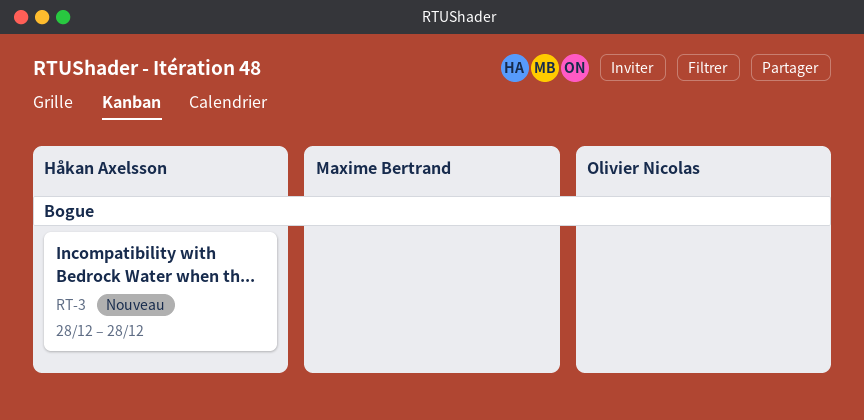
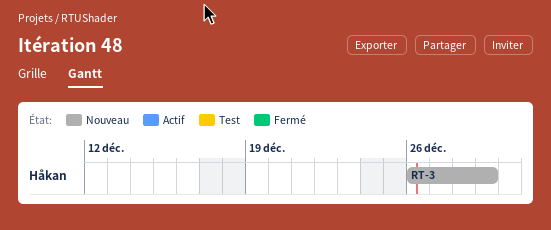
RT-3, start: Dec 28 -> Dec 26
RT-3, due: Dec 28 -> Dec 29

